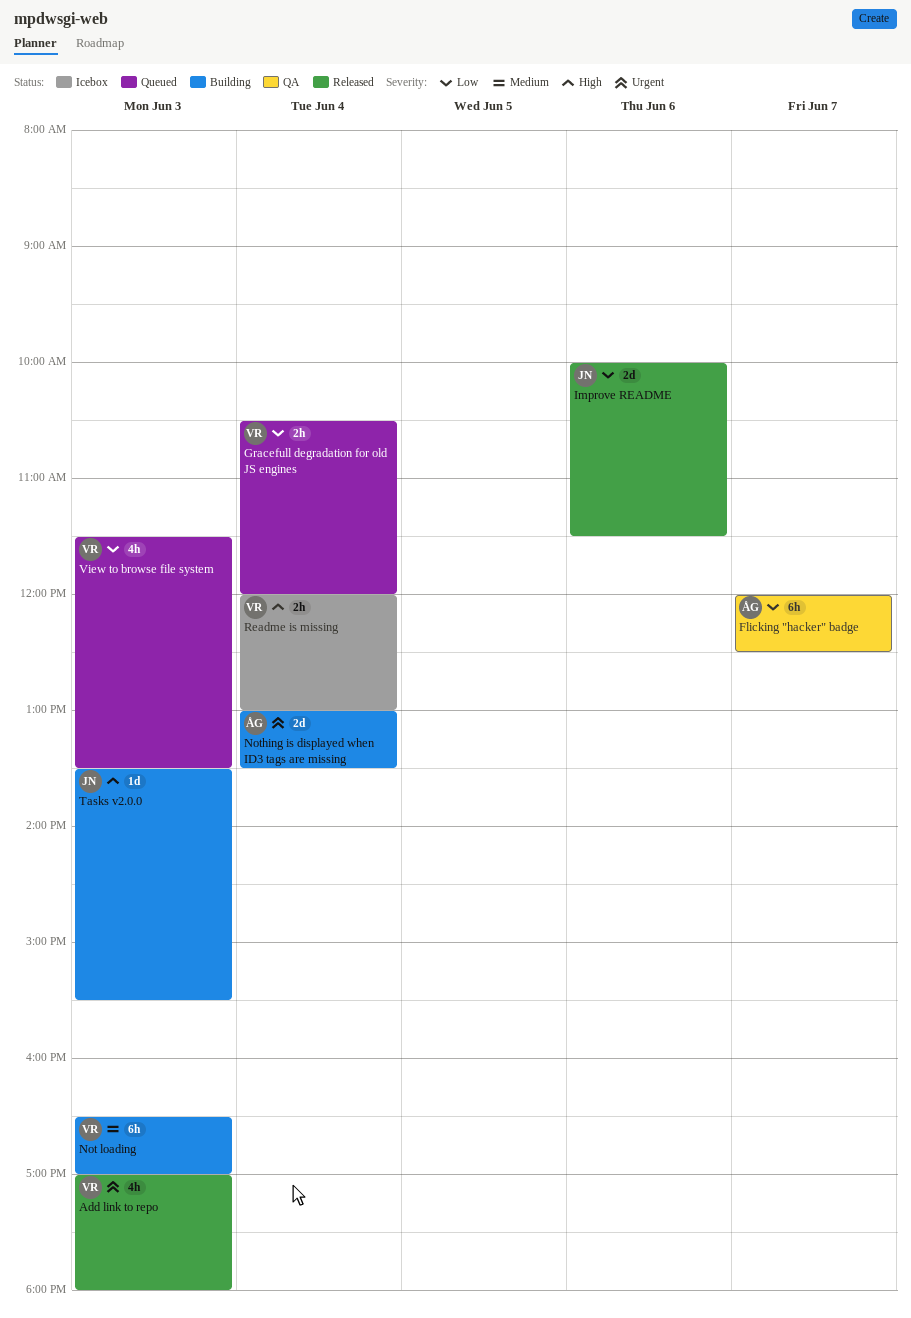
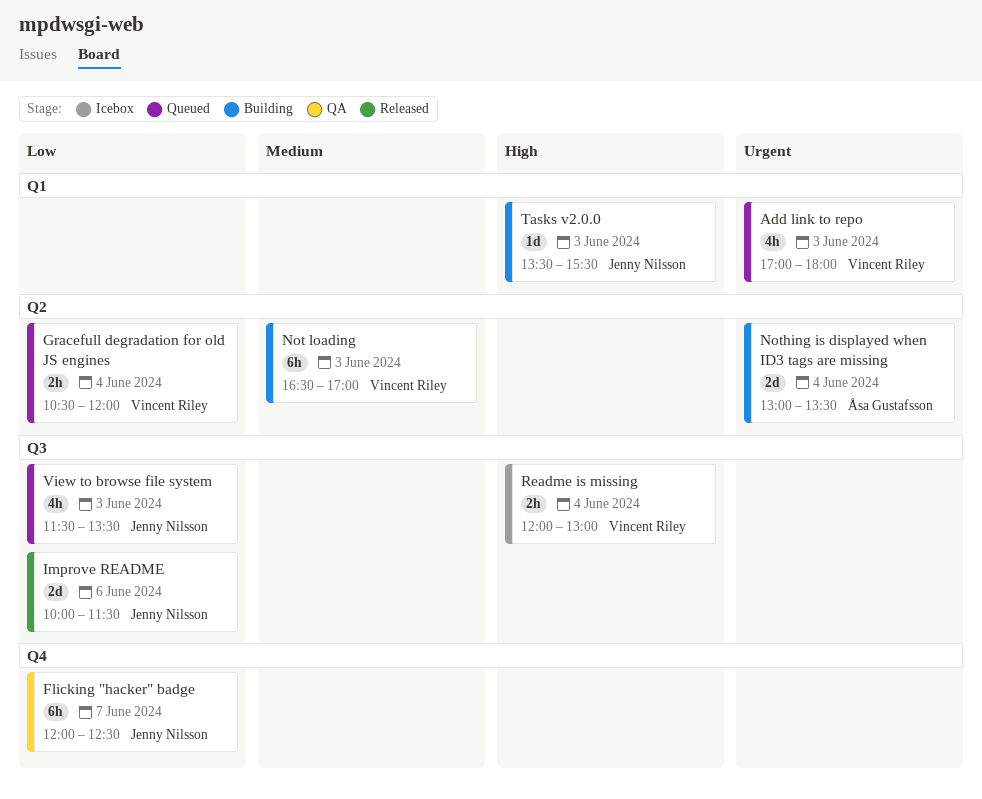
Add link to repo, status: Released -> Queued
Flicking "hacker" badge, owner: Åsa Gustafsson -> Jenny Nilsson
View to browse file system, owner: Vincent Riley -> Jenny Nilsson

